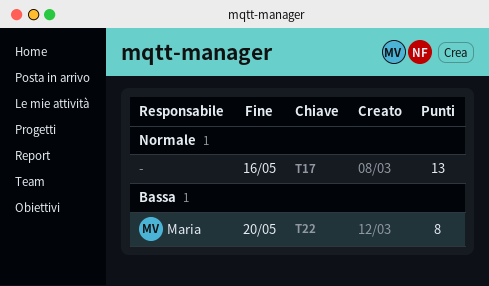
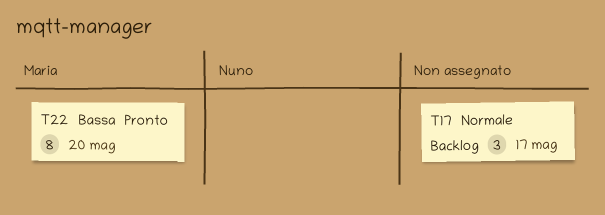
T17, estimate: 13 -> 3
T17, due: May 16 -> May 17

